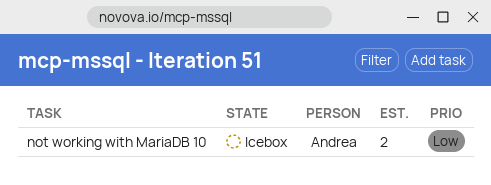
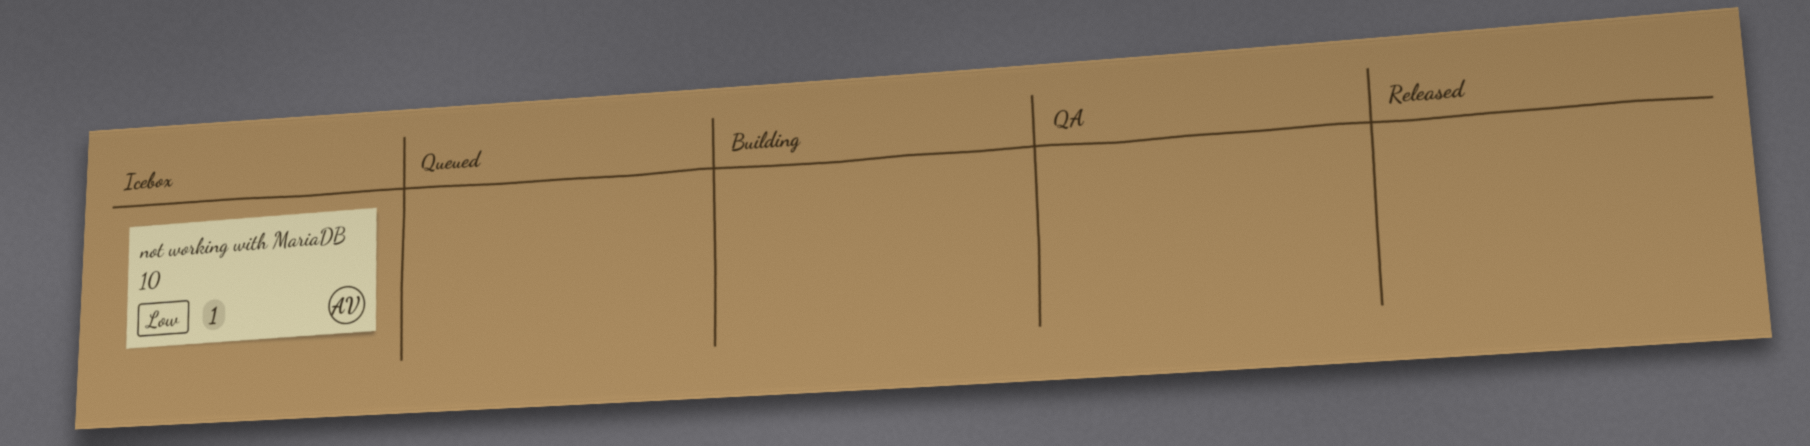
not working with MariaDB 10, estimate: 2 -> 1

